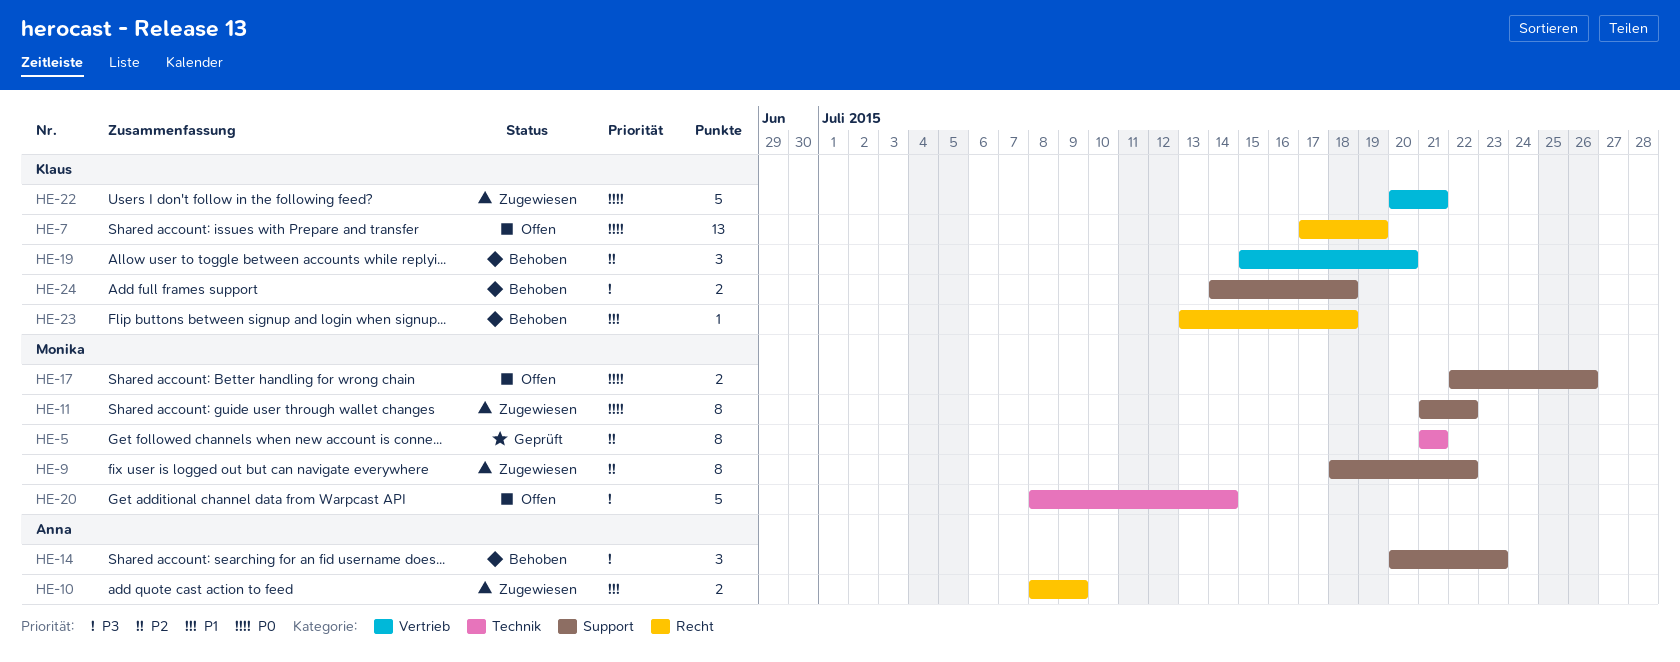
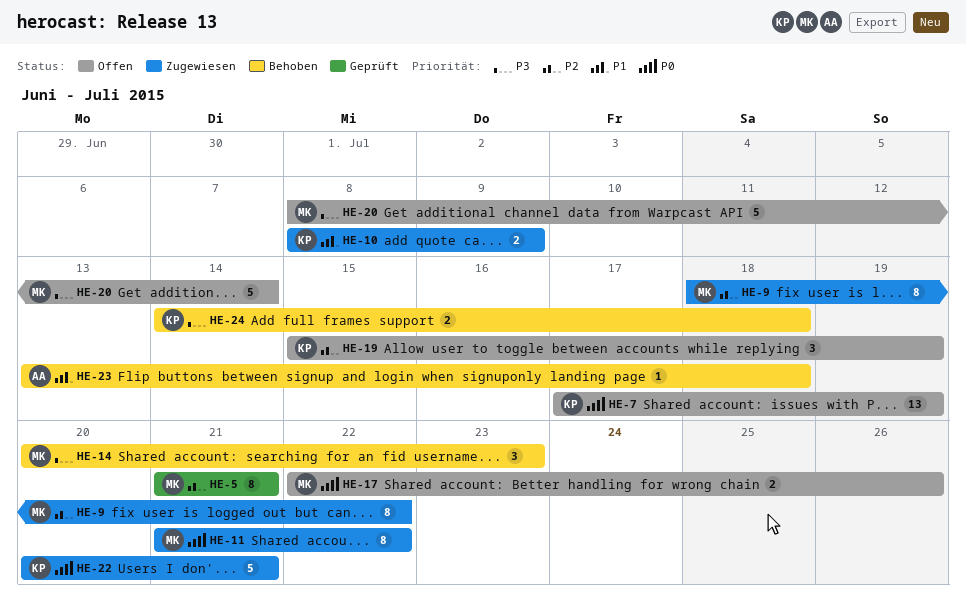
HE-10, owner: Anna -> Klaus
HE-14, owner: Anna -> Monika
HE-19, status: Behoben -> Offen
HE-19, due: Jul 20 -> Jul 19
HE-23, owner: Klaus -> Anna

